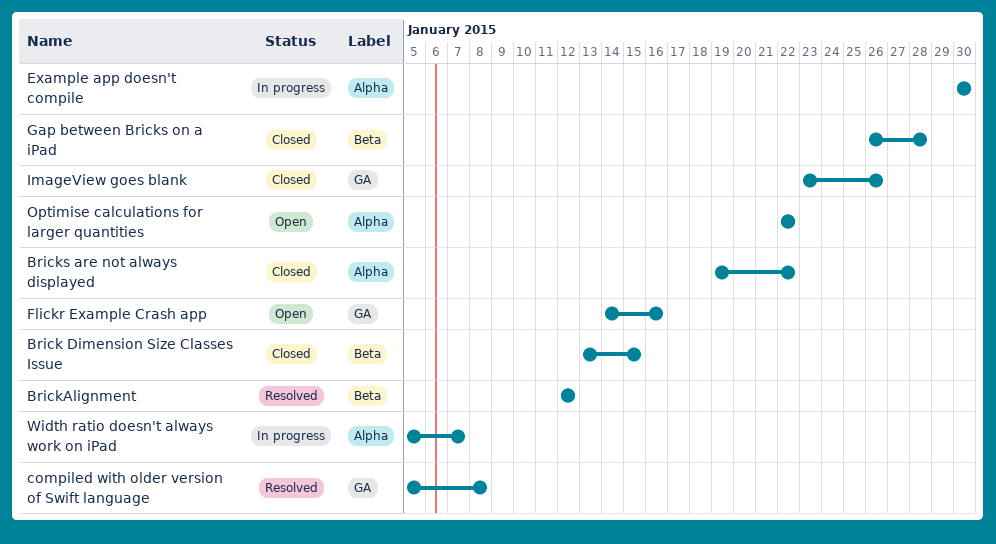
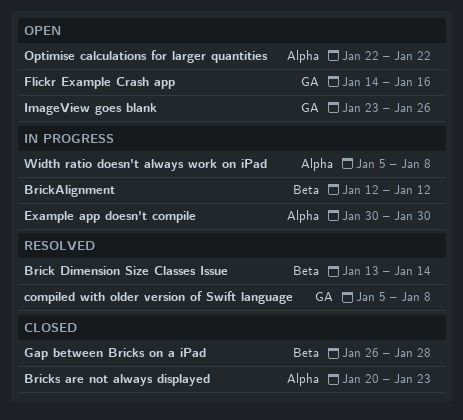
Brick Dimension Size Classes Issue, status: Closed -> Resolved
Brick Dimension Size Classes Issue, due: Jan 15 -> Jan 14
BrickAlignment, status: Resolved -> In progress
Bricks are not always displayed, start: Jan 19 -> Jan 20
Bricks are not always displayed, due: Jan 22 -> Jan 23
ImageView goes blank, status: Closed -> Open
Width ratio doesn't always work on iPad, due: Jan 7 -> Jan 8

